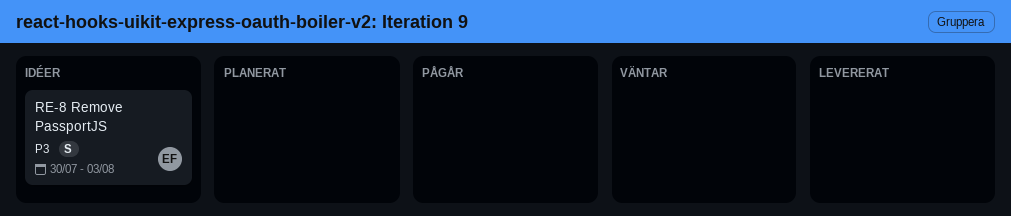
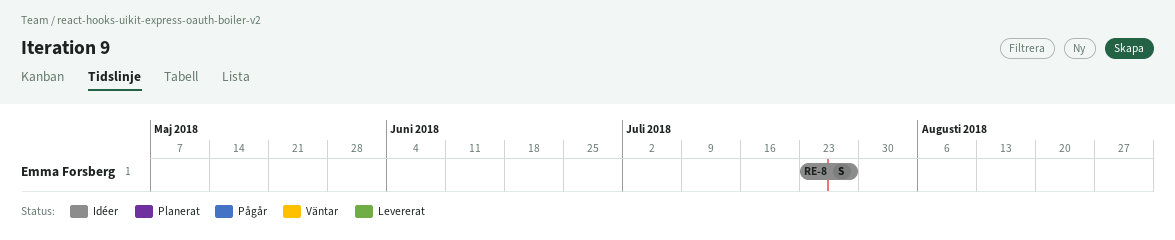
RE-8, start: Jul 30 -> Jul 23
RE-8, due: Aug 3 -> Jul 27

